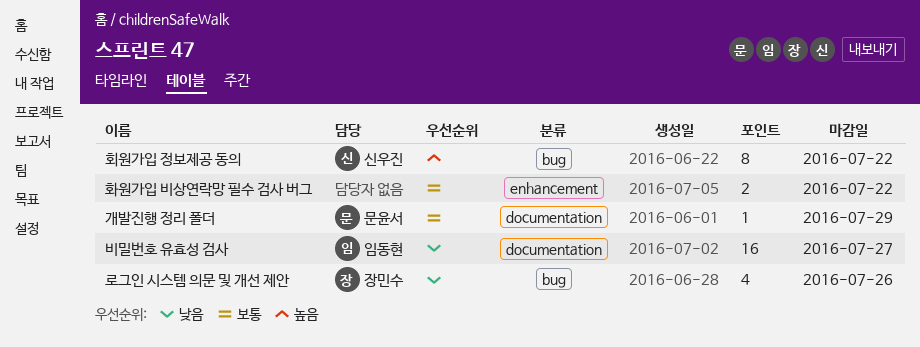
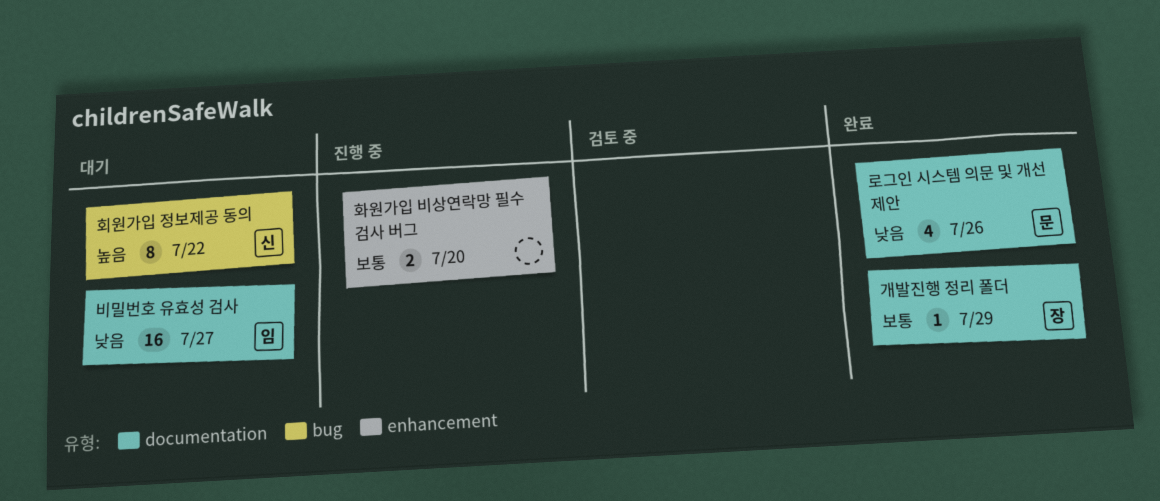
개발진행 정리 폴더, owner: 문윤서 -> 장민수
로그인 시스템 의문 및 개선 제안, owner: 장민수 -> 문윤서
로그인 시스템 의문 및 개선 제안, label: bug -> documentation
화원가입 비상연락망 필수 검사 버그, due: Jul 22 -> Jul 20

